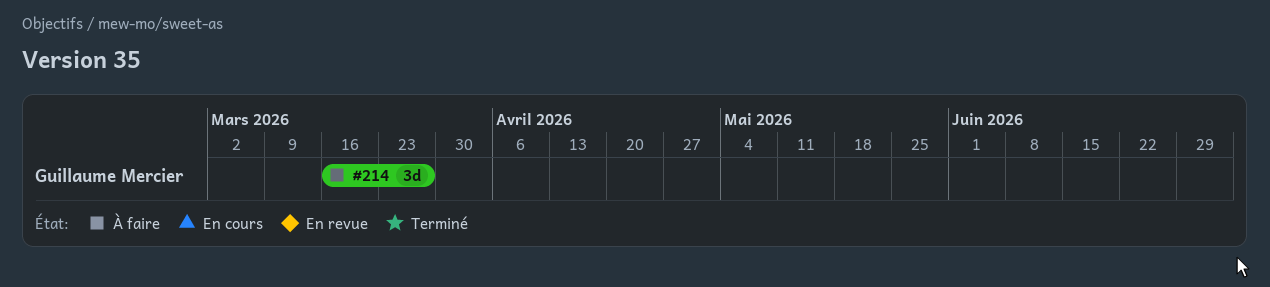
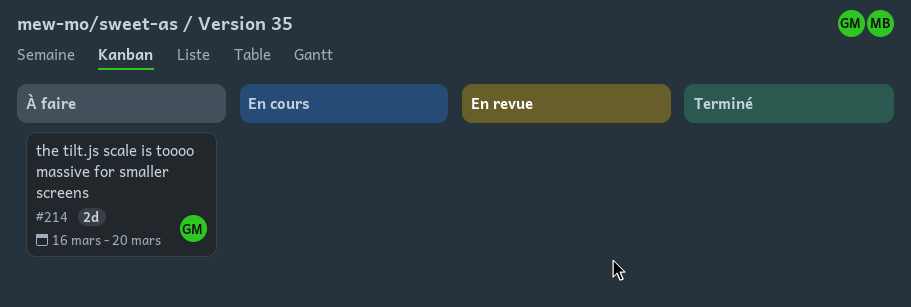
#214, estimate: 3d -> 2d
#214, due: Mar 27 -> Mar 20

